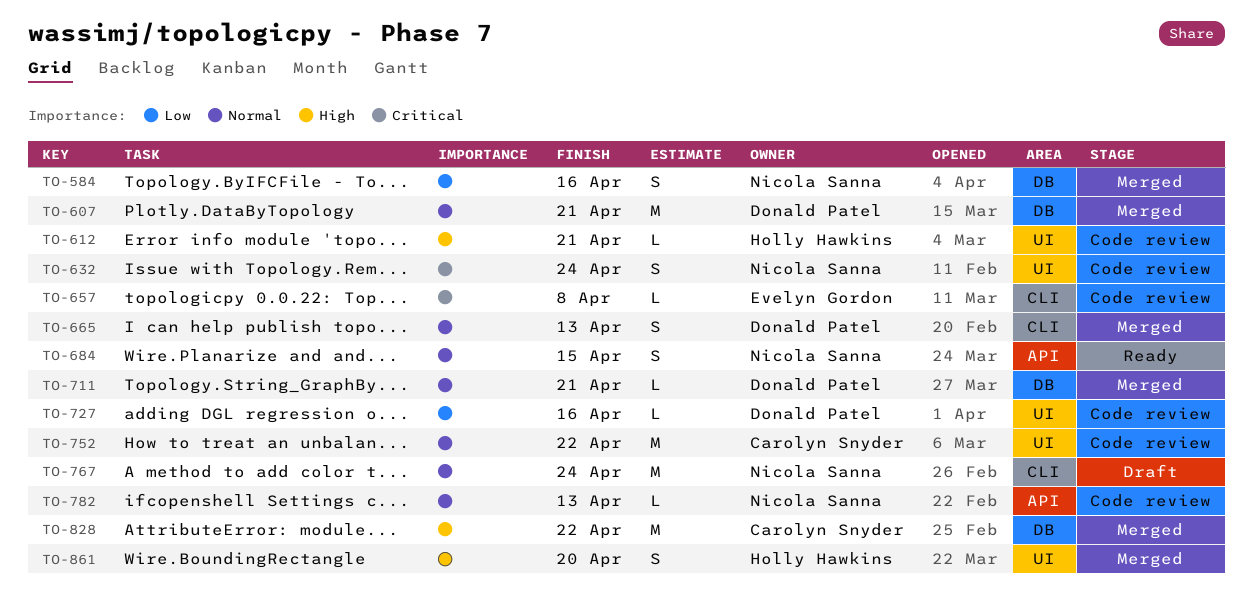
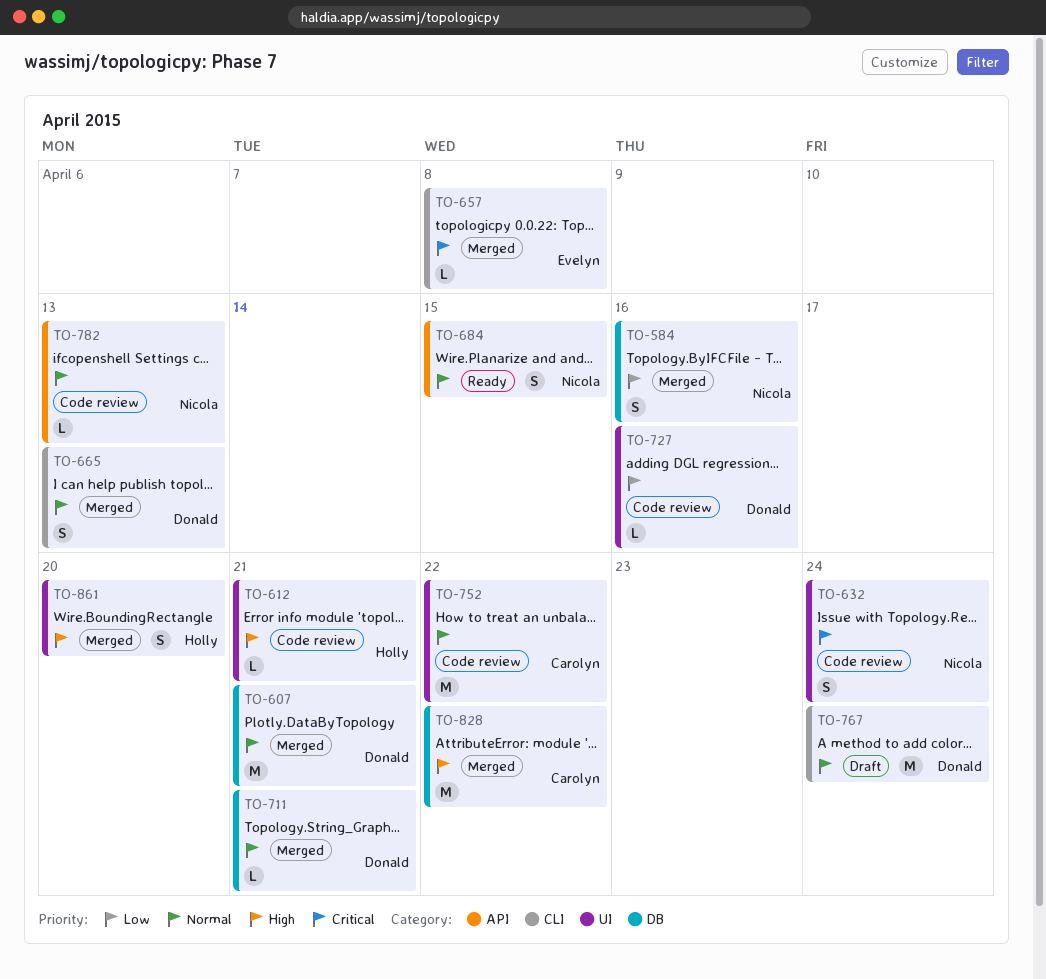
TO-657, status: Code review -> Merged
TO-767, owner: Nicola Sanna -> Donald Patel

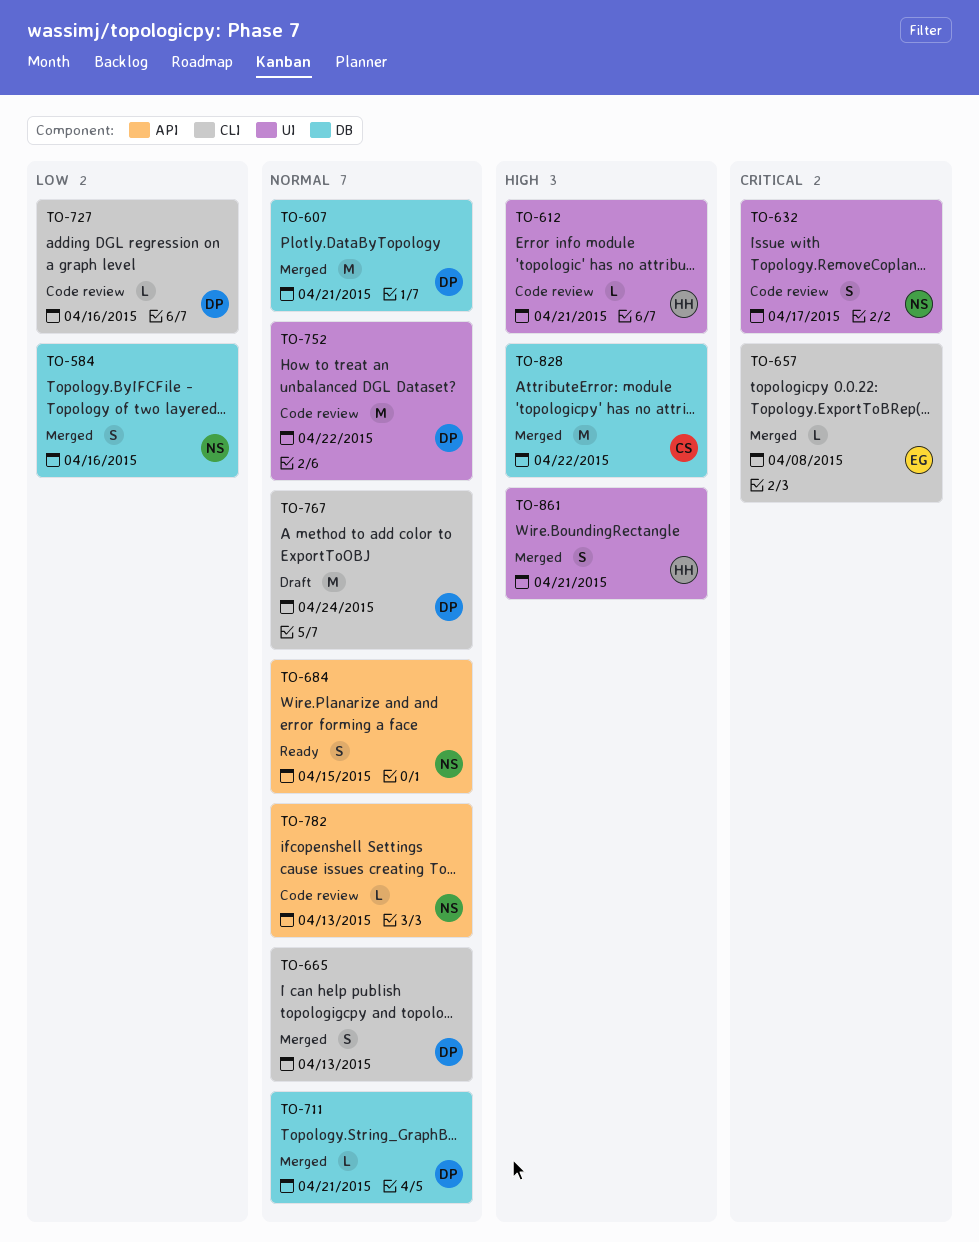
TO-632, due: Apr 24 -> Apr 17
TO-727, label: UI -> CLI
TO-752, owner: Carolyn -> Donald
TO-861, due: Apr 20 -> Apr 21

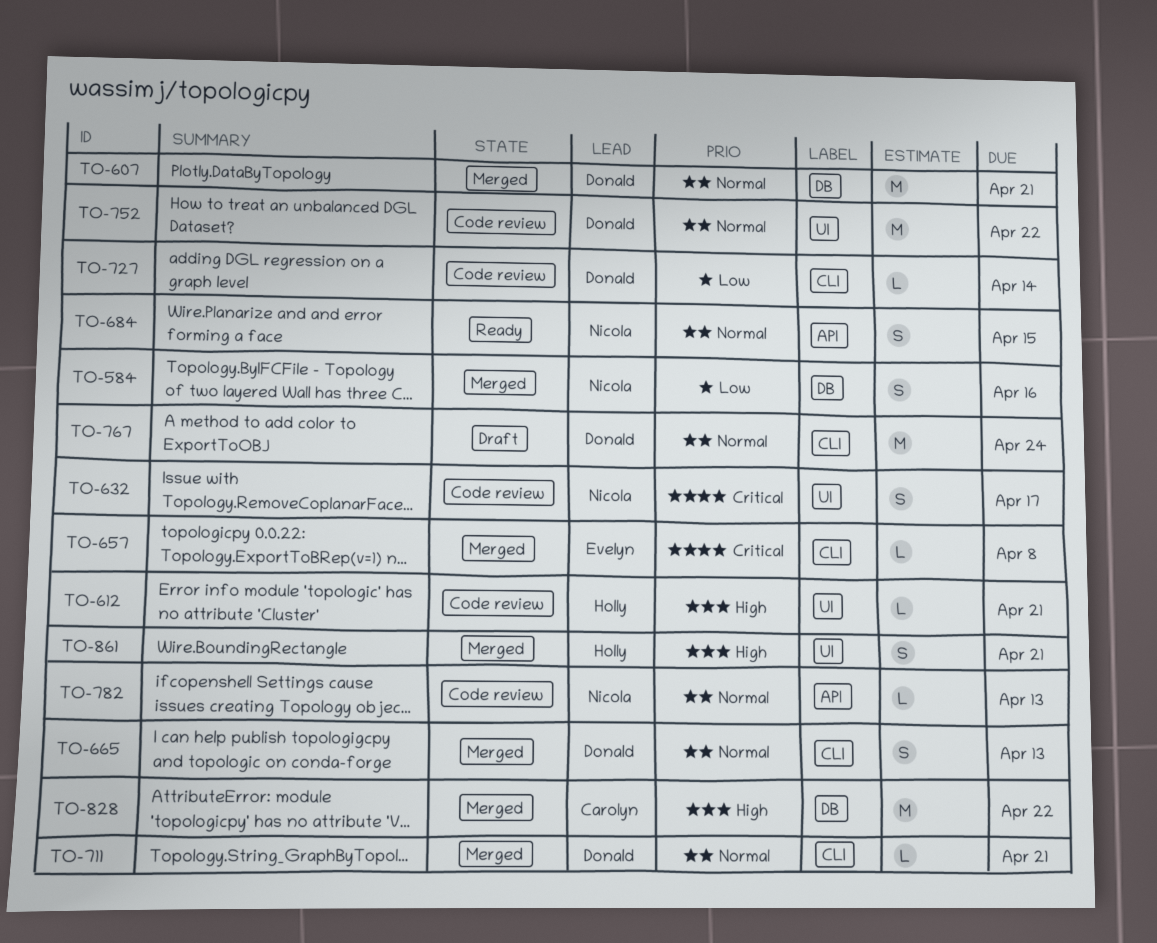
TO-711, label: DB -> CLI
TO-727, due: Apr 16 -> Apr 14

